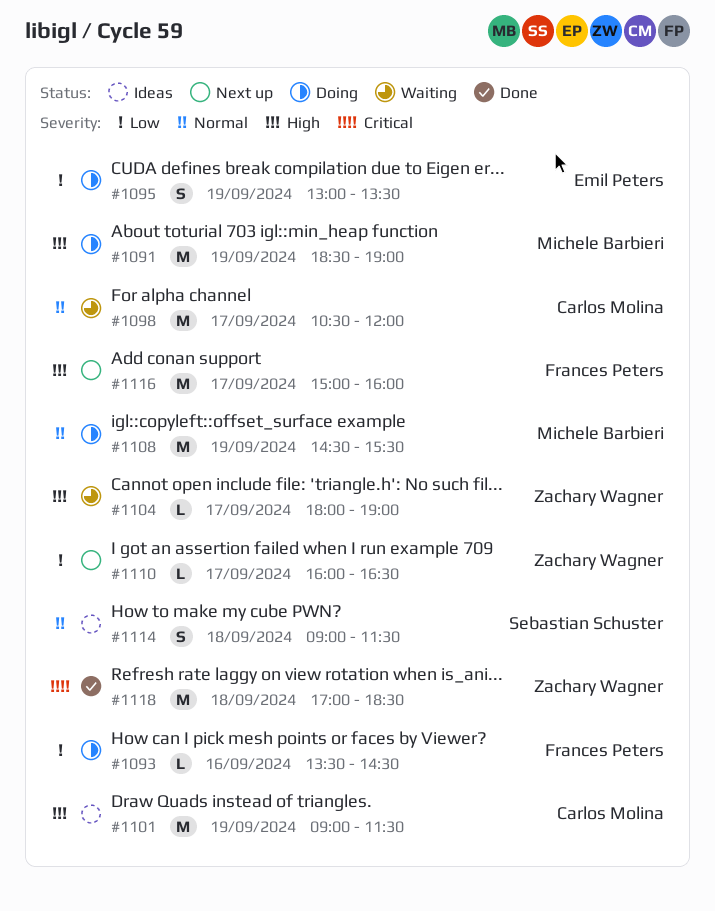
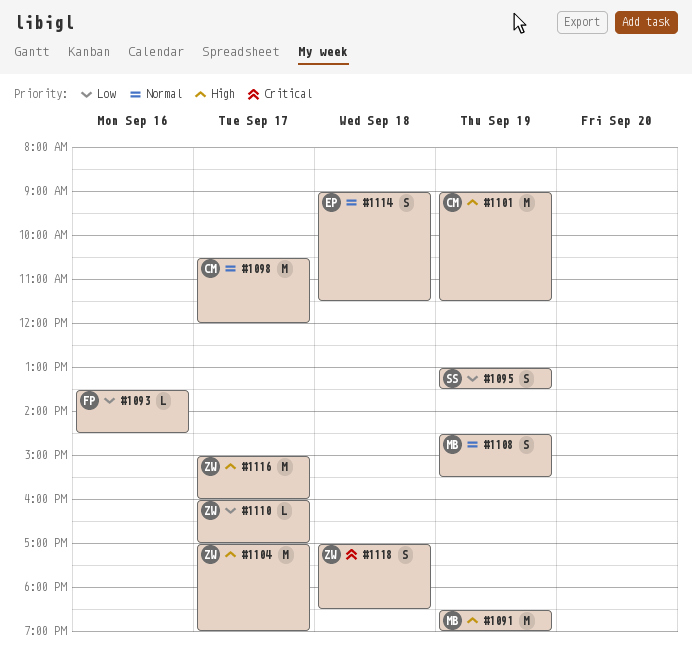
#1095, owner: Emil Peters -> Sebastian Schuster
#1104, estimate: L -> M
#1104, begins: 18:00 -> 17:00
#1108, estimate: M -> S
#1110, ends: 16:30 -> 17:00
#1114, owner: Sebastian Schuster -> Emil Peters
#1116, owner: Frances Peters -> Zachary Wagner
#1118, estimate: M -> S

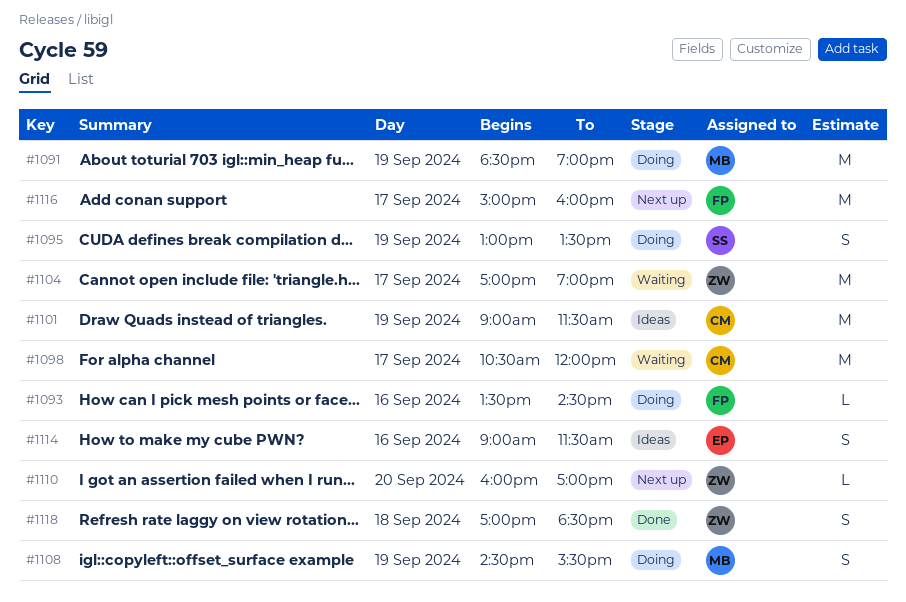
#1110, day: Sep 17 -> Sep 20
#1114, day: Sep 18 -> Sep 16
#1116, owner: ZW -> FP

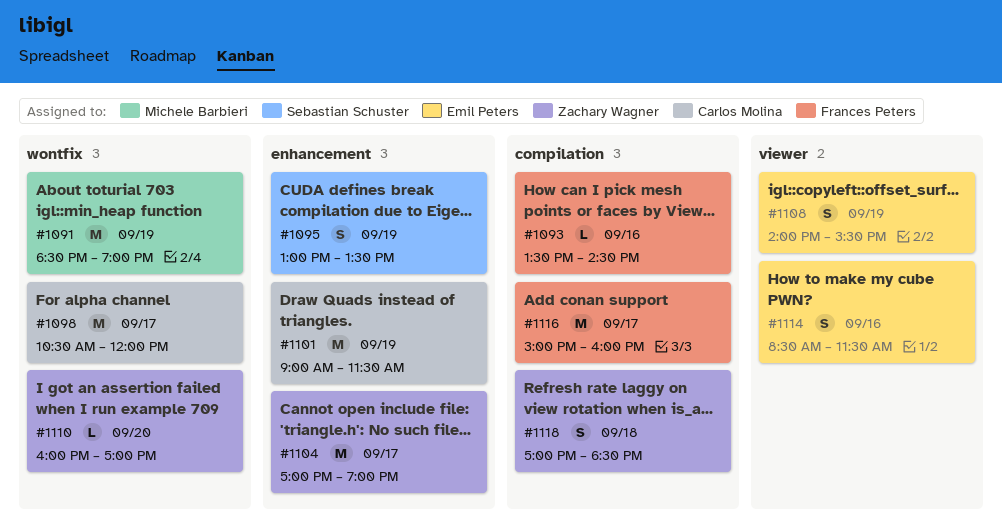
#1108, owner: Michele Barbieri -> Emil Peters
#1108, begins: 14:30 -> 14:00
#1114, begins: 09:00 -> 08:30

